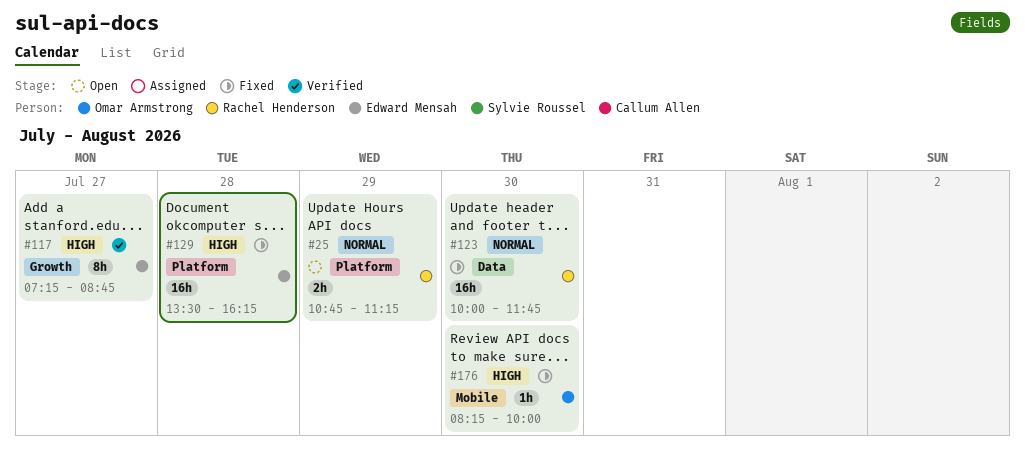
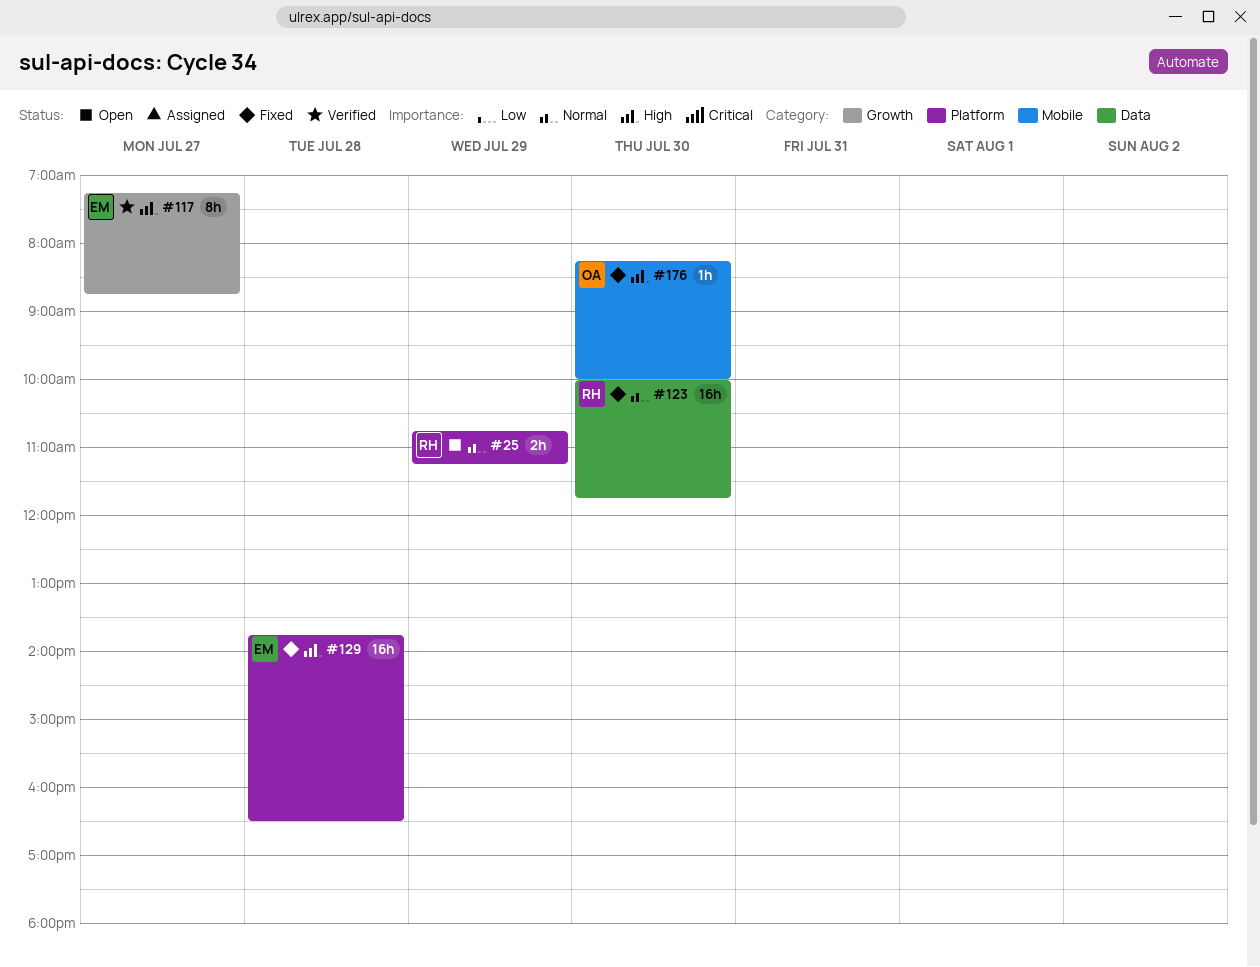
#129, begins: 13:30 -> 13:45
#129, ends: 16:15 -> 16:30

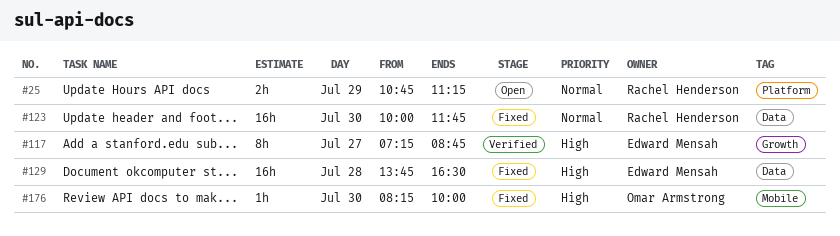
#129, label: Platform -> Data

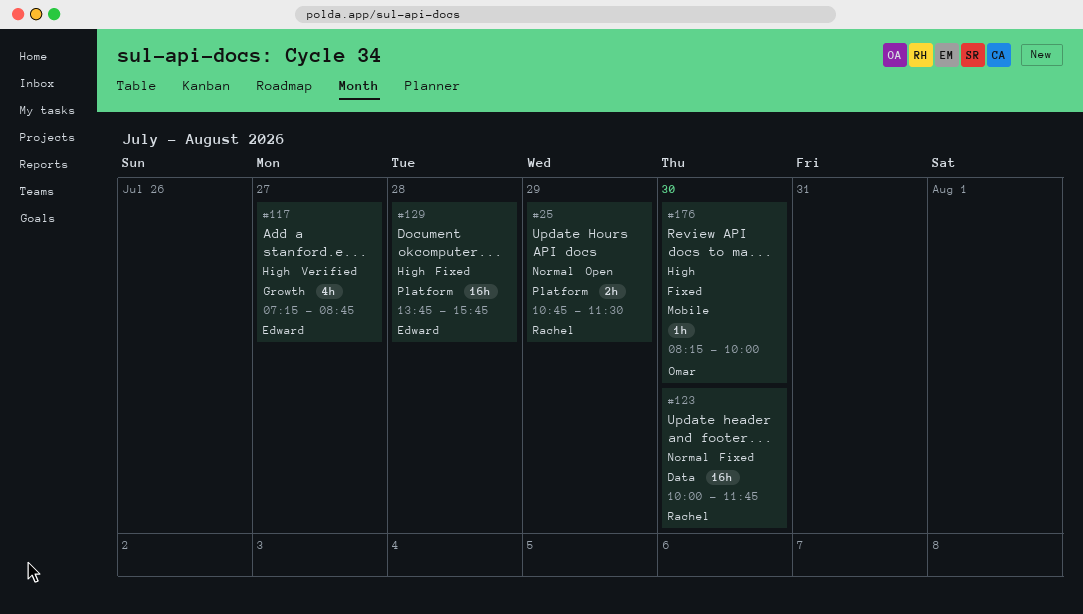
#25, ends: 11:15 -> 11:30
#117, estimate: 8h -> 4h
#129, label: Data -> Platform
#129, ends: 16:30 -> 15:45

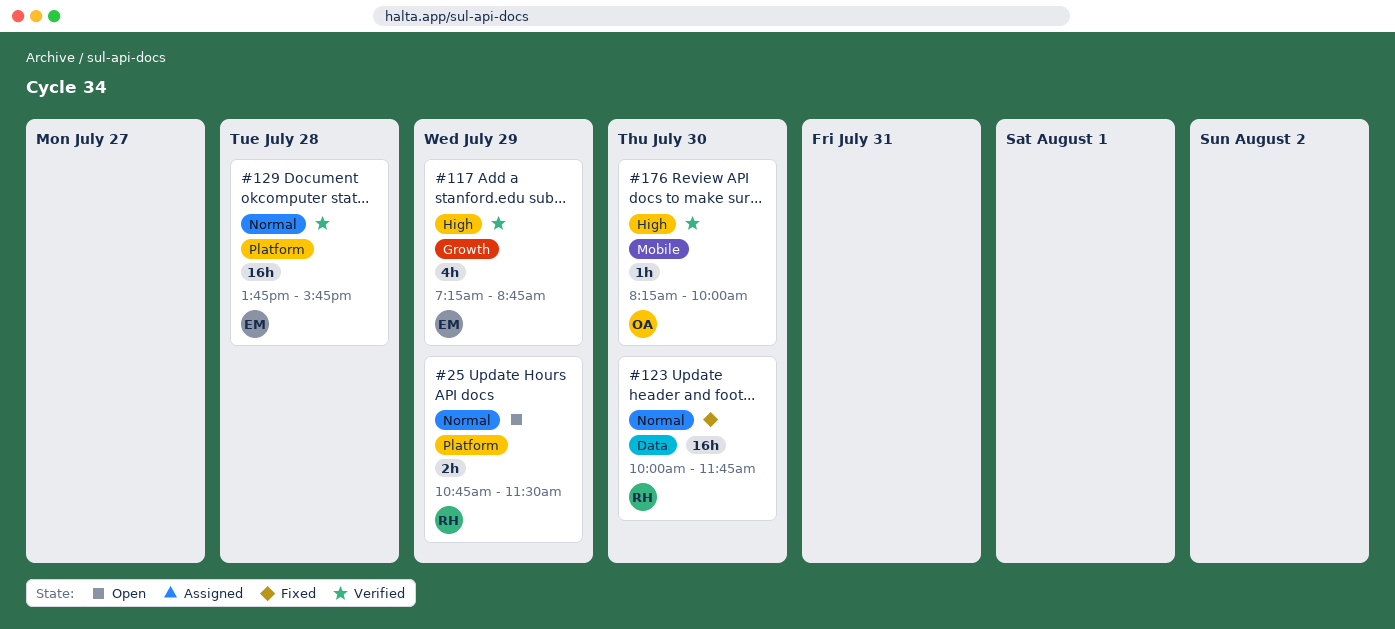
#117, day: Jul 27 -> Jul 29
#129, status: Fixed -> Verified
#129, priority: High -> Normal
#176, status: Fixed -> Verified

